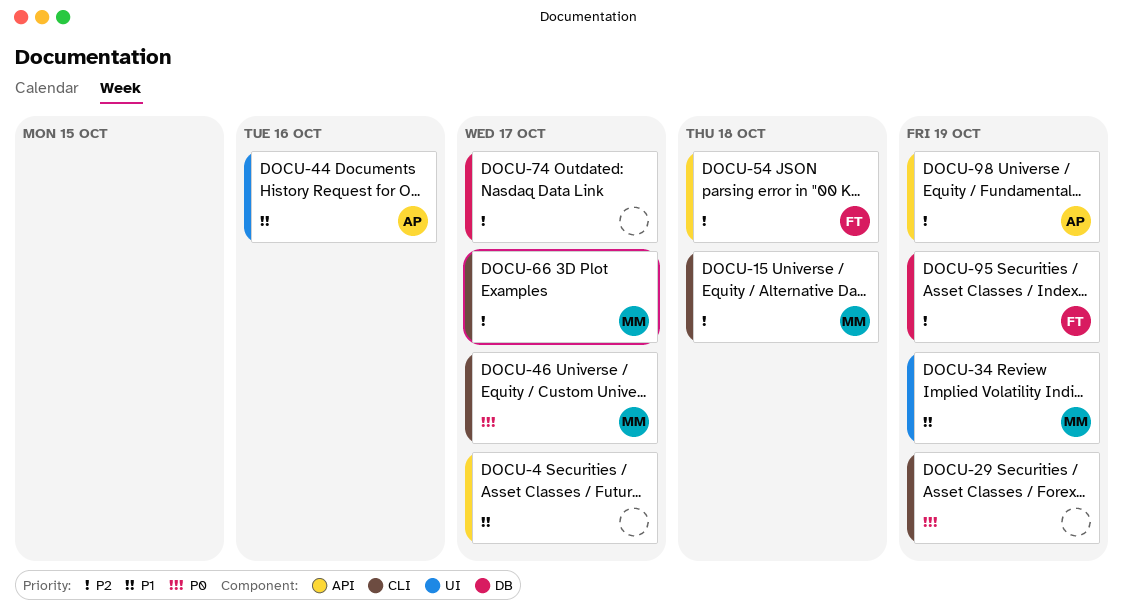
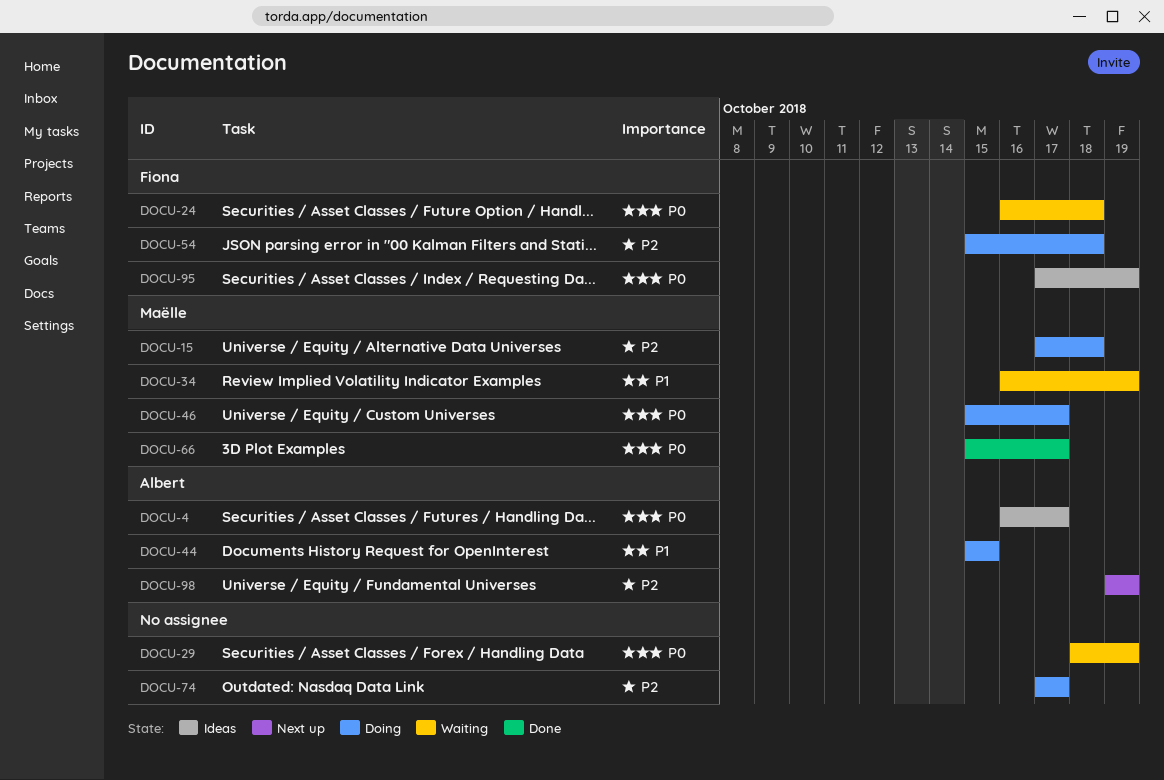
DOCU-4, owner: none -> Albert
DOCU-4, priority: P1 -> P0
DOCU-24: none -> present
DOCU-44, due: Oct 16 -> Oct 15
DOCU-66, priority: P2 -> P0
DOCU-95, priority: P2 -> P0

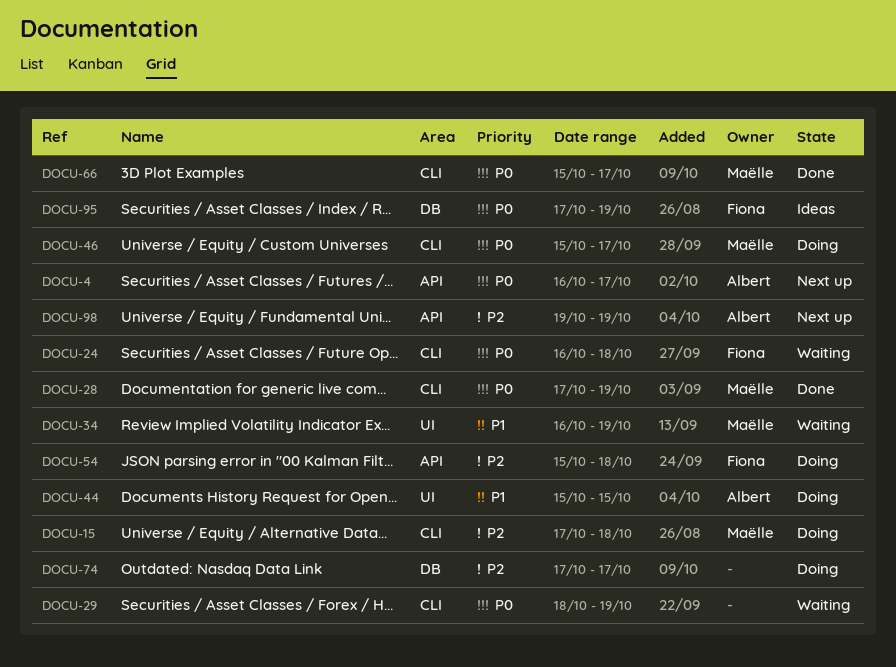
DOCU-4, status: Ideas -> Next up
DOCU-28: none -> present

